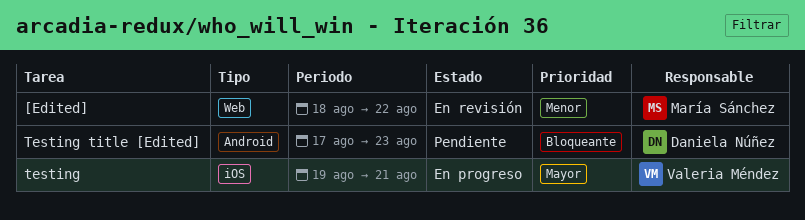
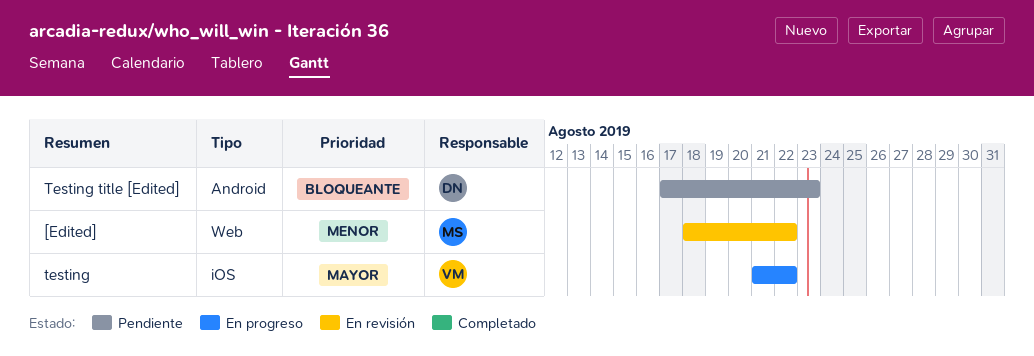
testing, start: Aug 19 -> Aug 21
testing, due: Aug 21 -> Aug 22

